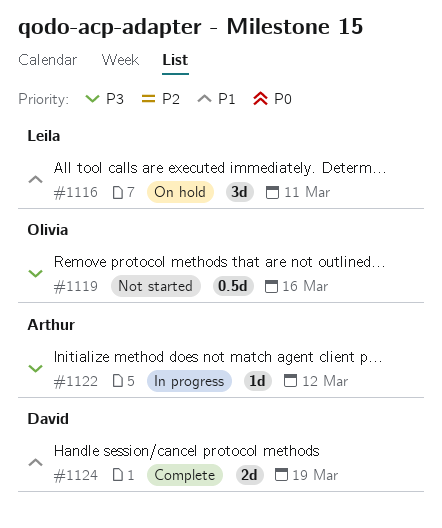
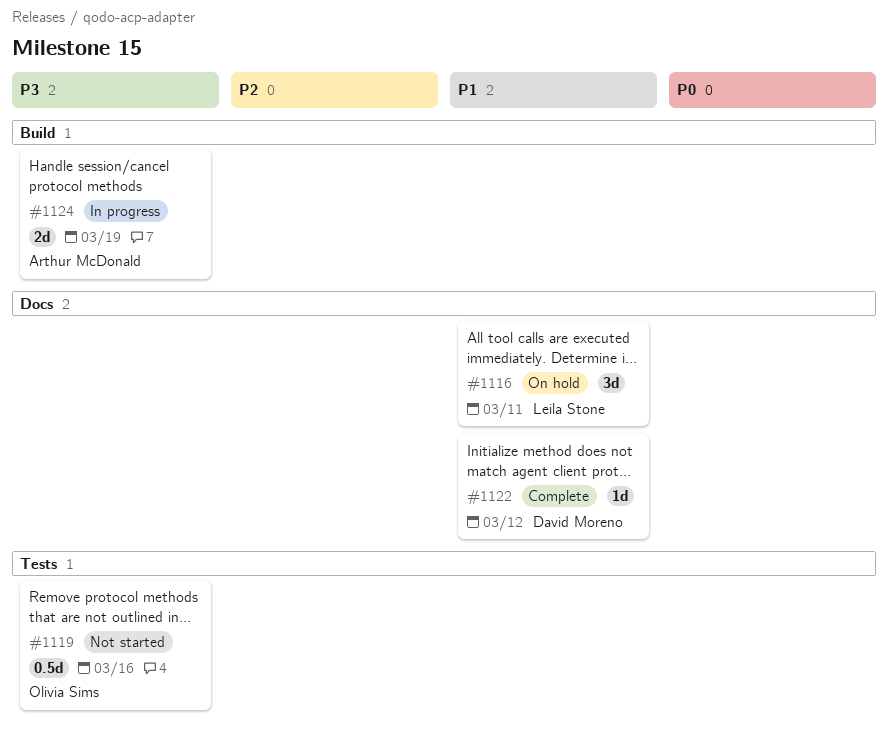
#1122, status: In progress -> Complete
#1122, owner: Arthur McDonald -> David Moreno
#1122, priority: P3 -> P1
#1124, status: Complete -> In progress
#1124, owner: David Moreno -> Arthur McDonald
#1124, priority: P1 -> P3

